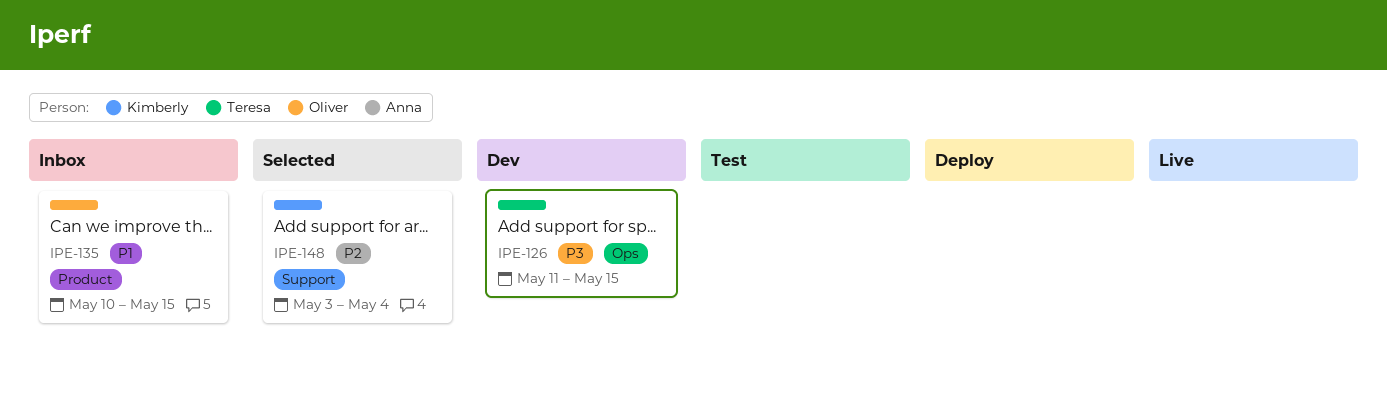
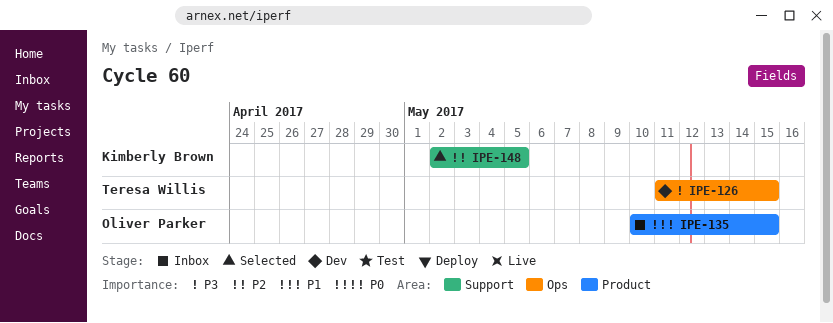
IPE-148, start: May 3 -> May 2
IPE-148, due: May 4 -> May 5

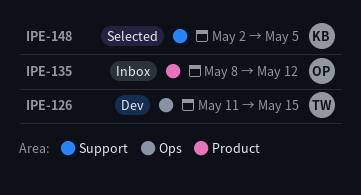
IPE-135, start: May 10 -> May 8
IPE-135, due: May 15 -> May 12

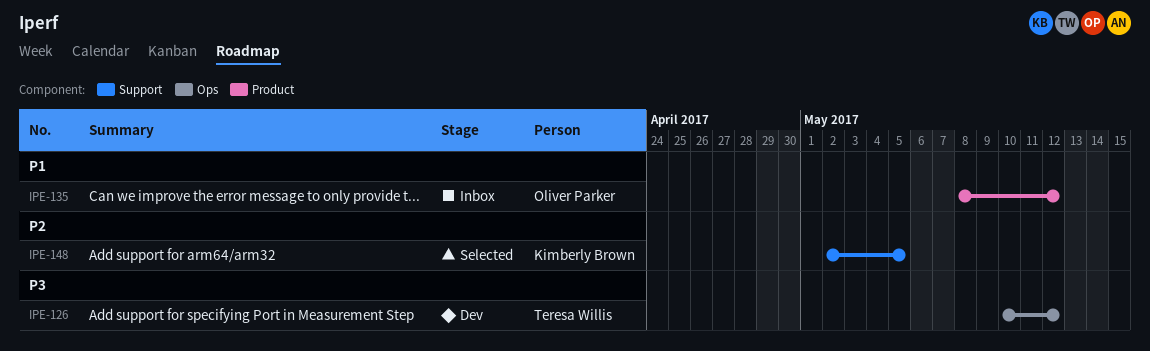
IPE-126, start: May 11 -> May 10
IPE-126, due: May 15 -> May 12

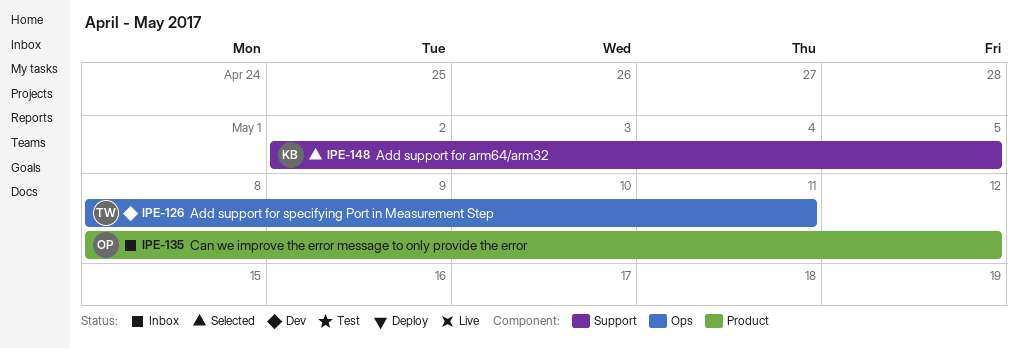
IPE-126, start: May 10 -> May 8
IPE-126, due: May 12 -> May 11

